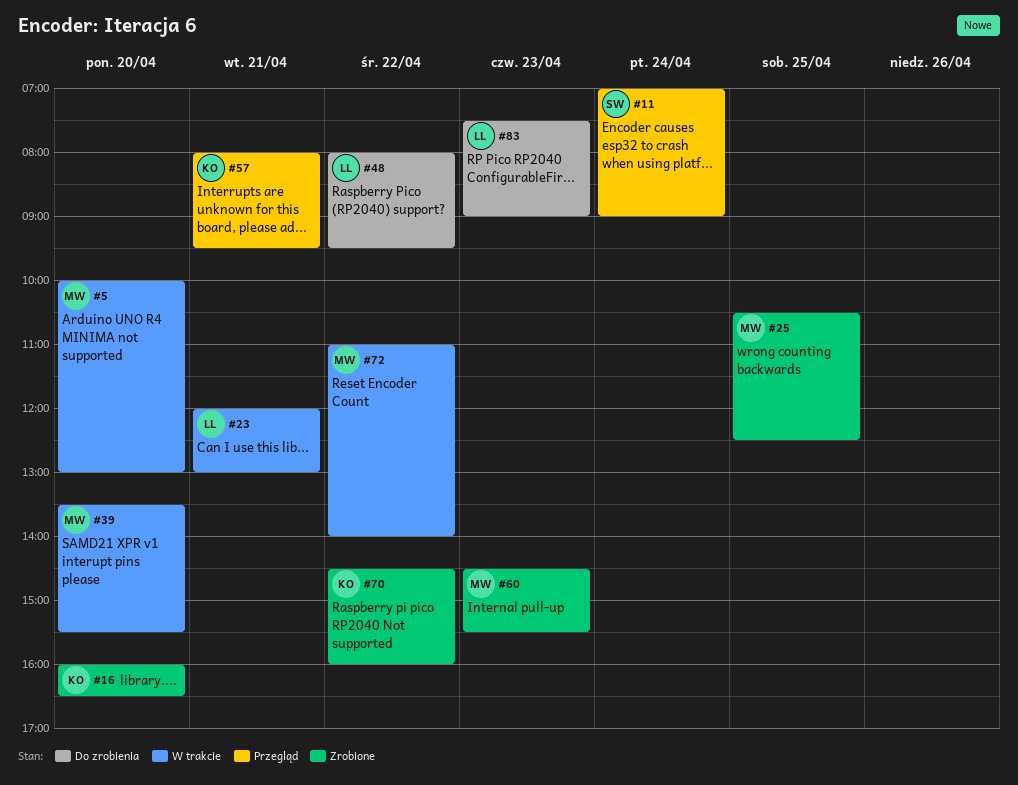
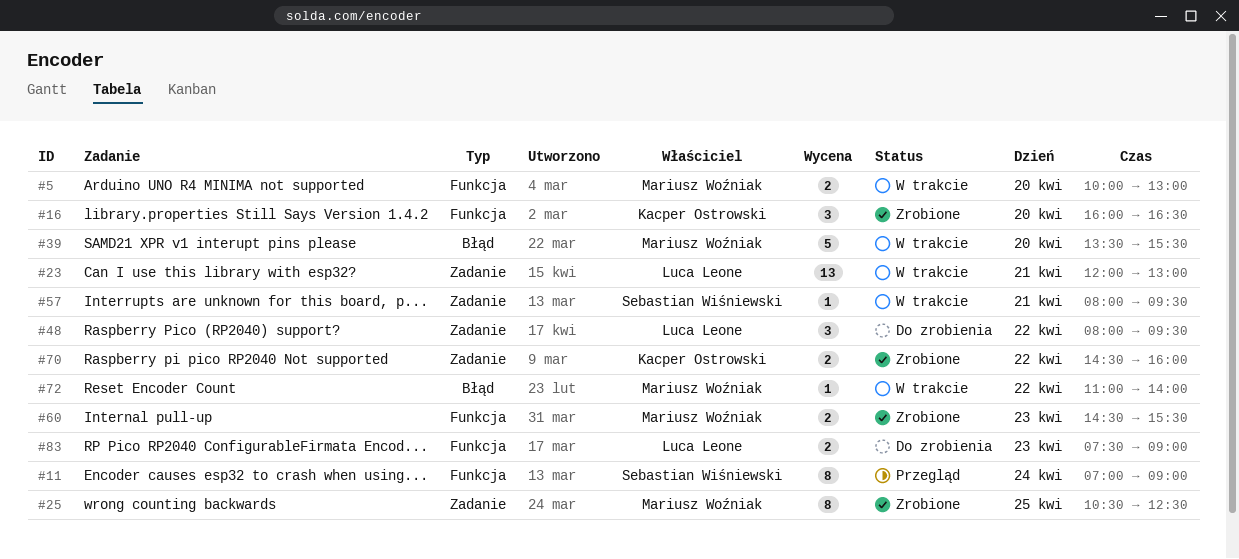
#57, status: Przegląd -> W trakcie
#57, owner: Kacper Ostrowski -> Sebastian Wiśniewski

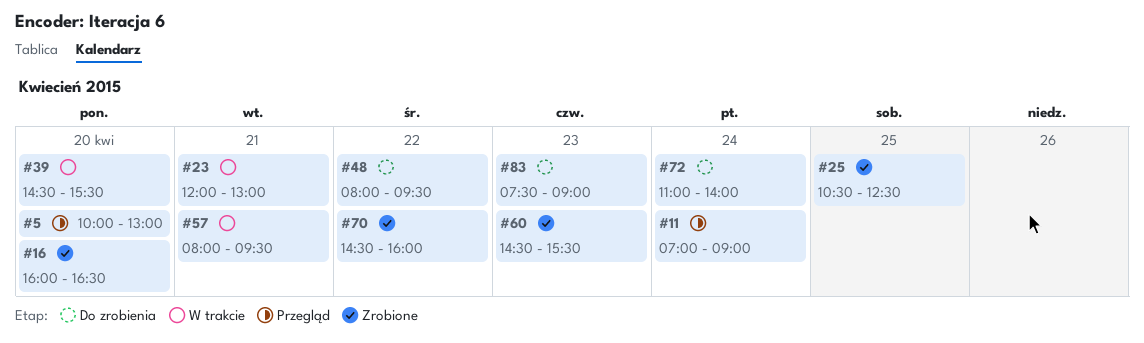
#5, status: W trakcie -> Przegląd
#39, begins: 13:30 -> 14:30
#72, status: W trakcie -> Do zrobienia
#72, day: Apr 22 -> Apr 24

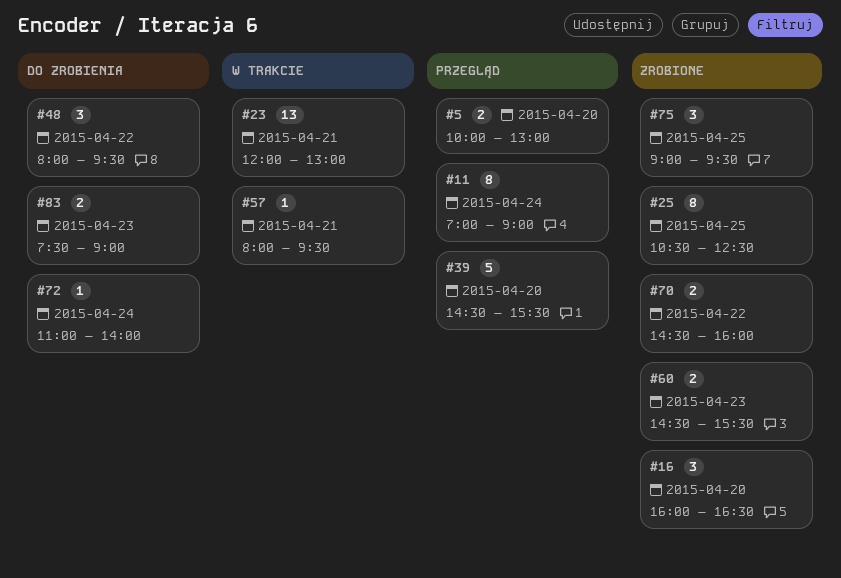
#39, status: W trakcie -> Przegląd
#75: none -> present

